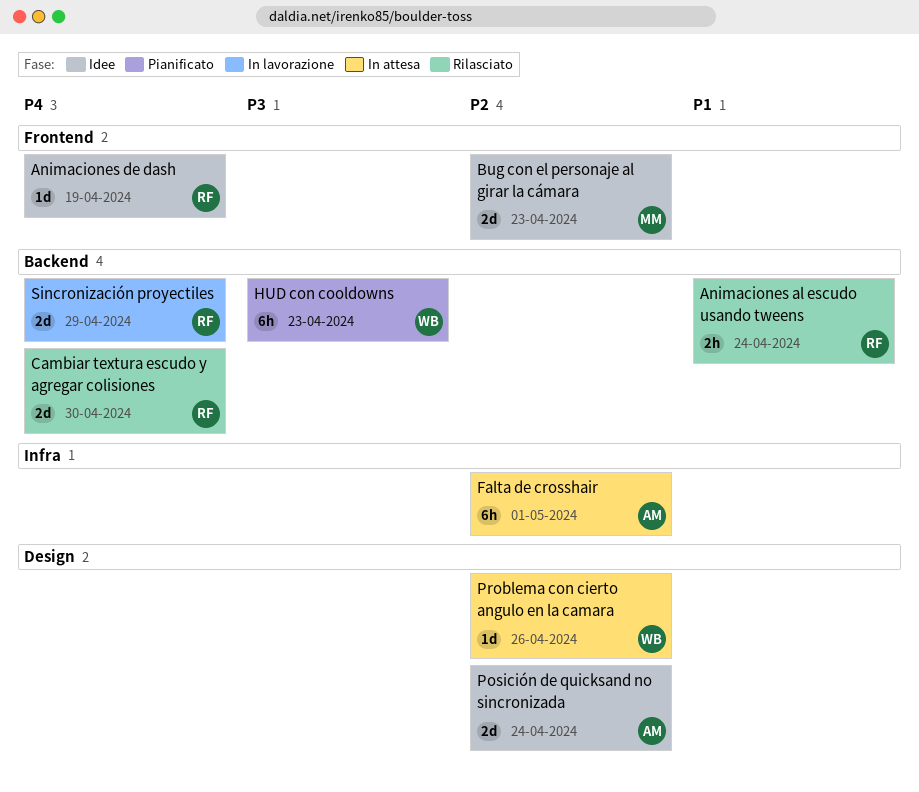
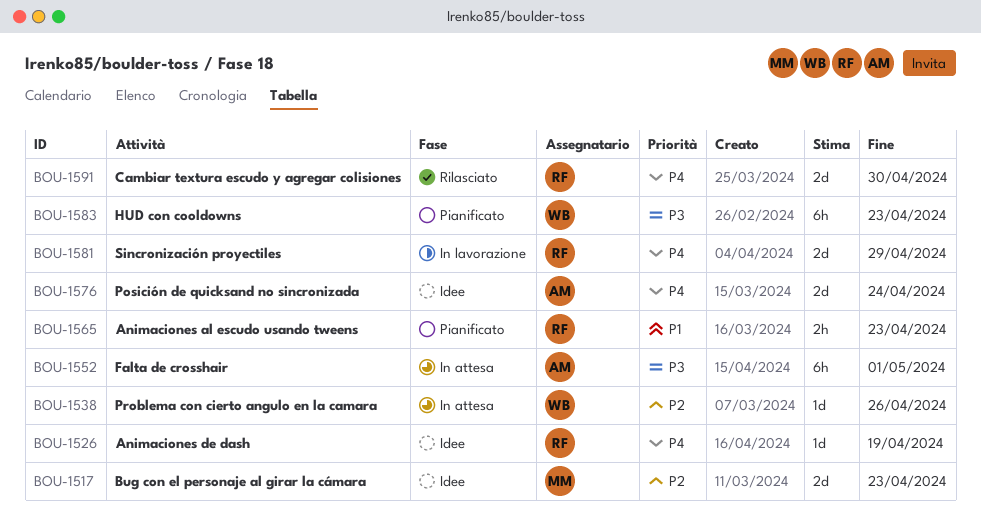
Animaciones al escudo usando tweens, status: Rilasciato -> Pianificato
Animaciones al escudo usando tweens, due: Apr 24 -> Apr 23
Falta de crosshair, priority: P2 -> P3
Posición de quicksand no sincronizada, priority: P2 -> P4

